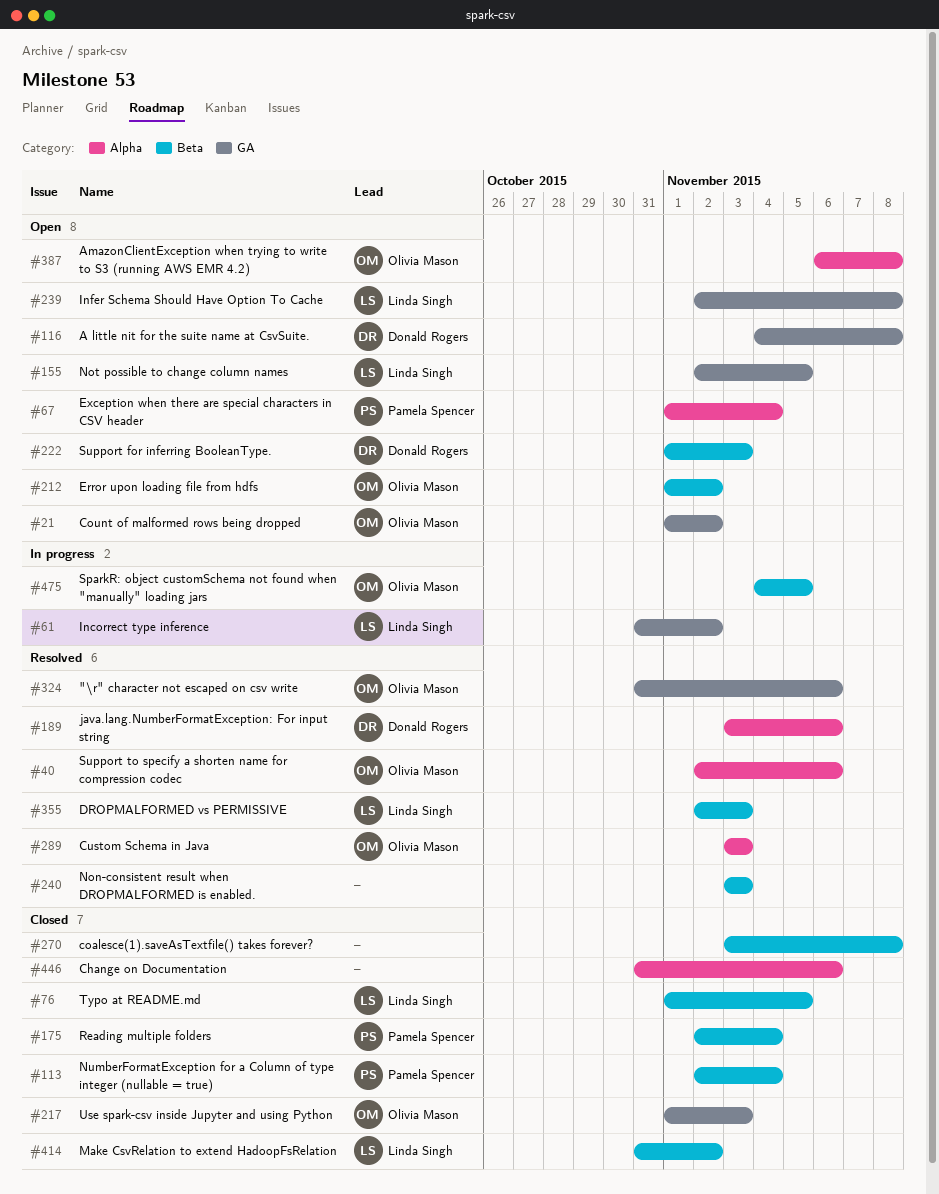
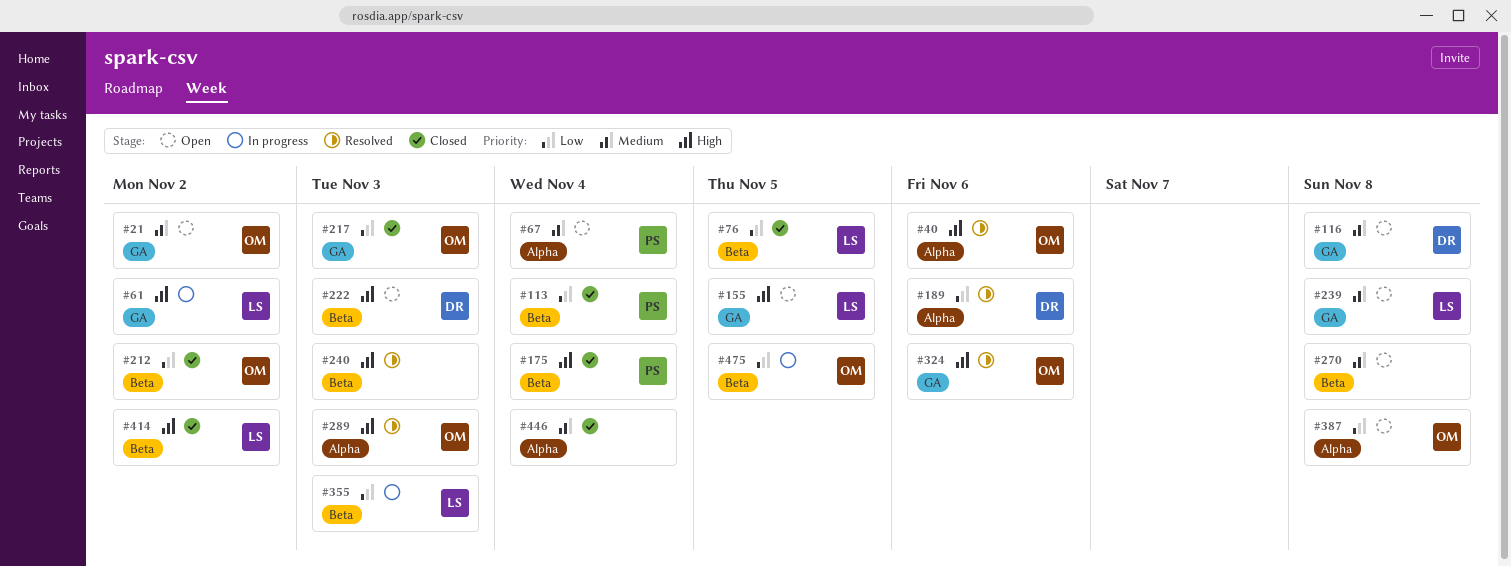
#212, status: Open -> Closed
#270, status: Closed -> Open
#355, status: Resolved -> In progress
#446, due: Nov 6 -> Nov 4

